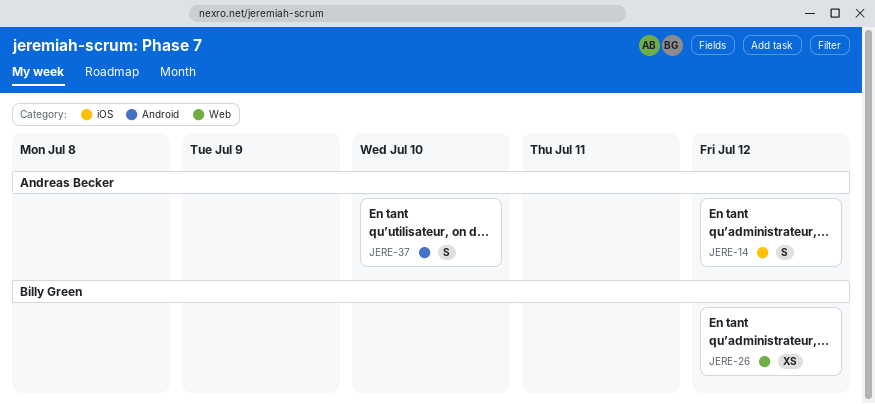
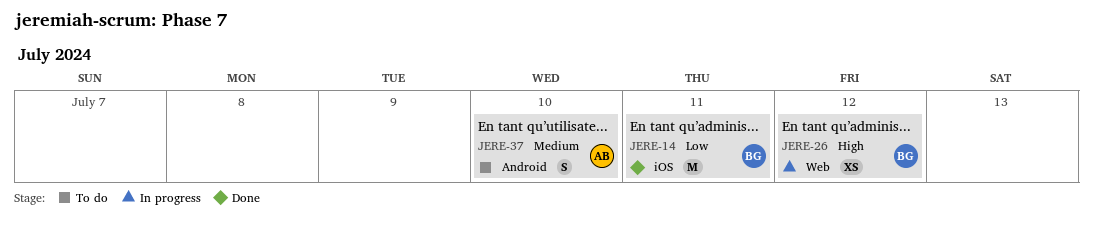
JERE-14, owner: Andreas Becker -> Billy Green
JERE-14, estimate: S -> M
JERE-14, due: Jul 12 -> Jul 11

